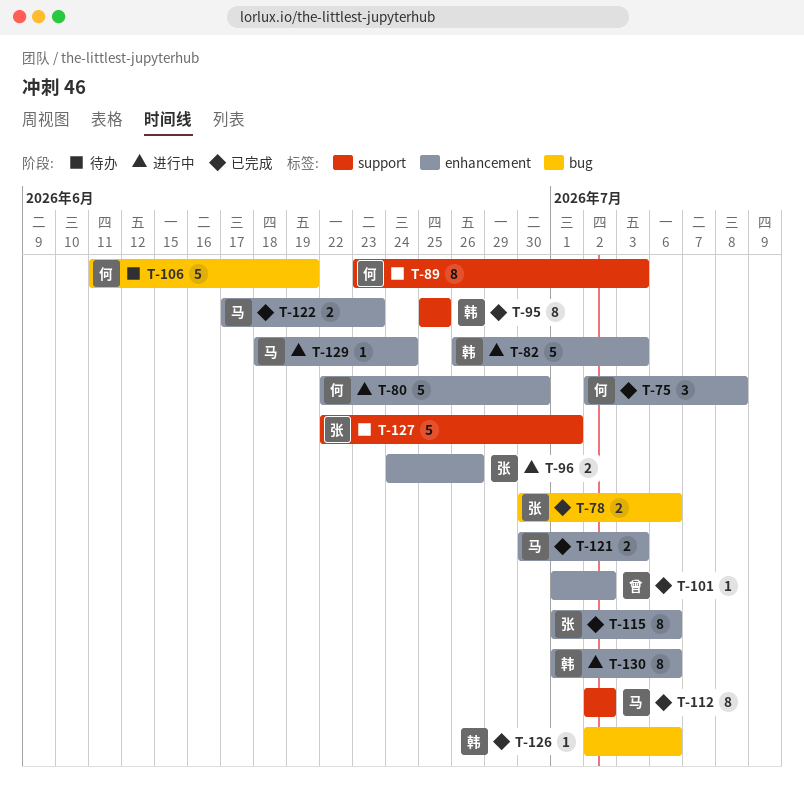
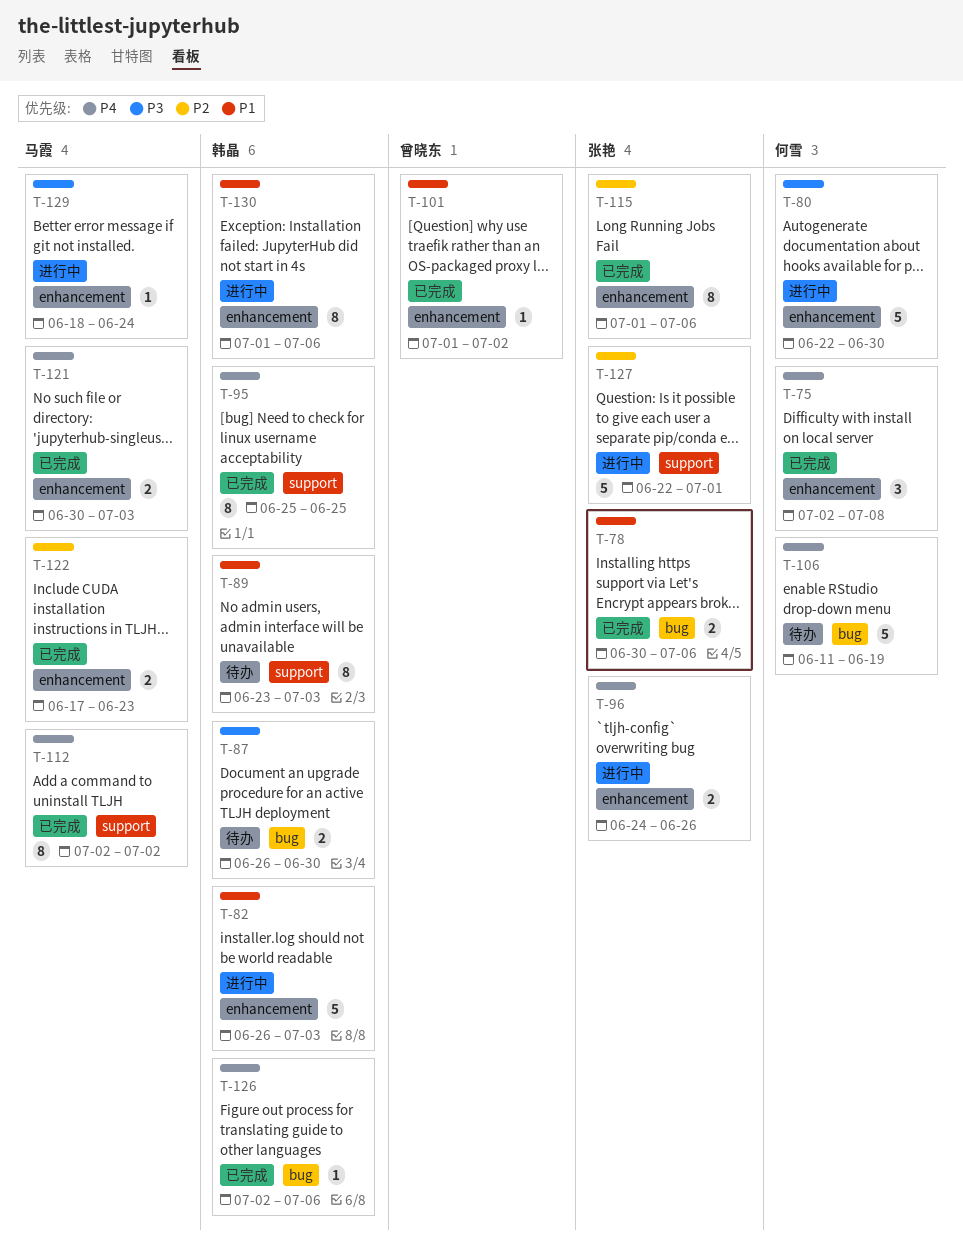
T-87: none -> present
T-89, owner: 何雪 -> 韩晶
T-127, status: 待办 -> 进行中

